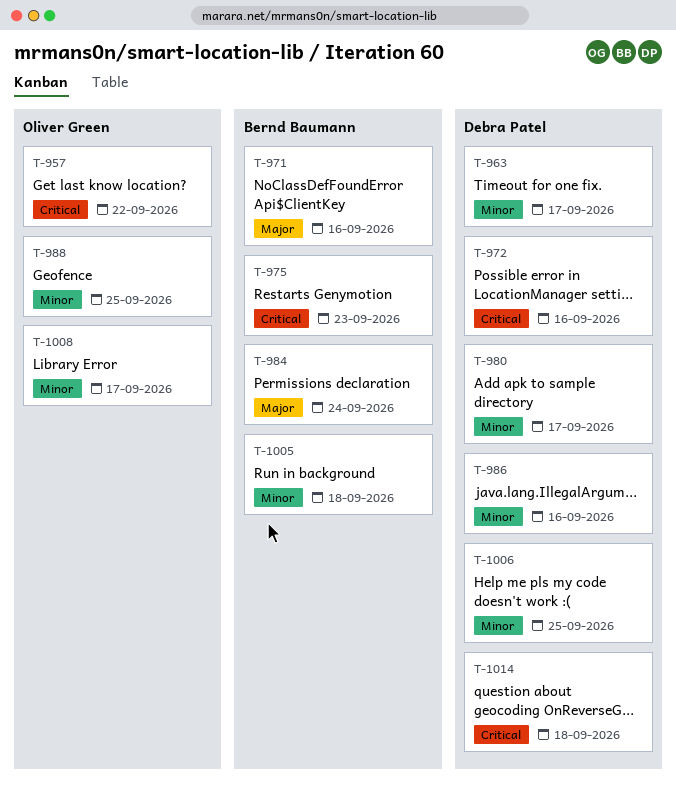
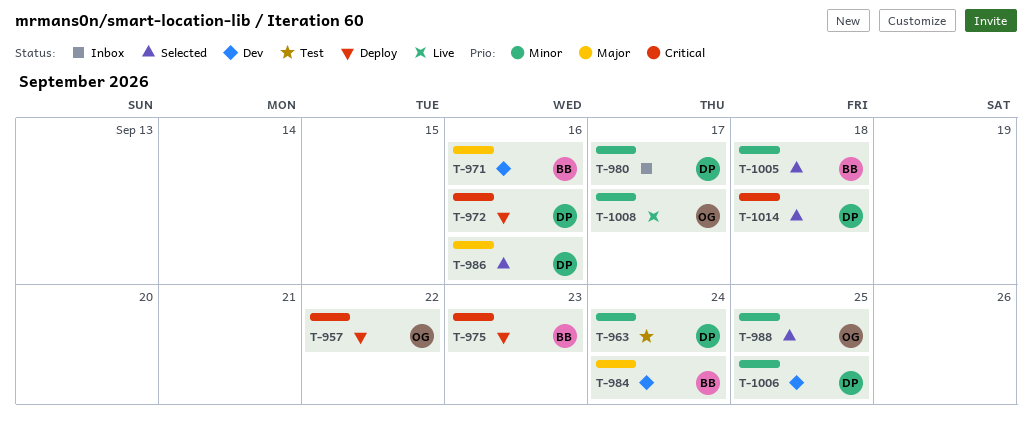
T-963, due: Sep 17 -> Sep 24
T-986, priority: Minor -> Major

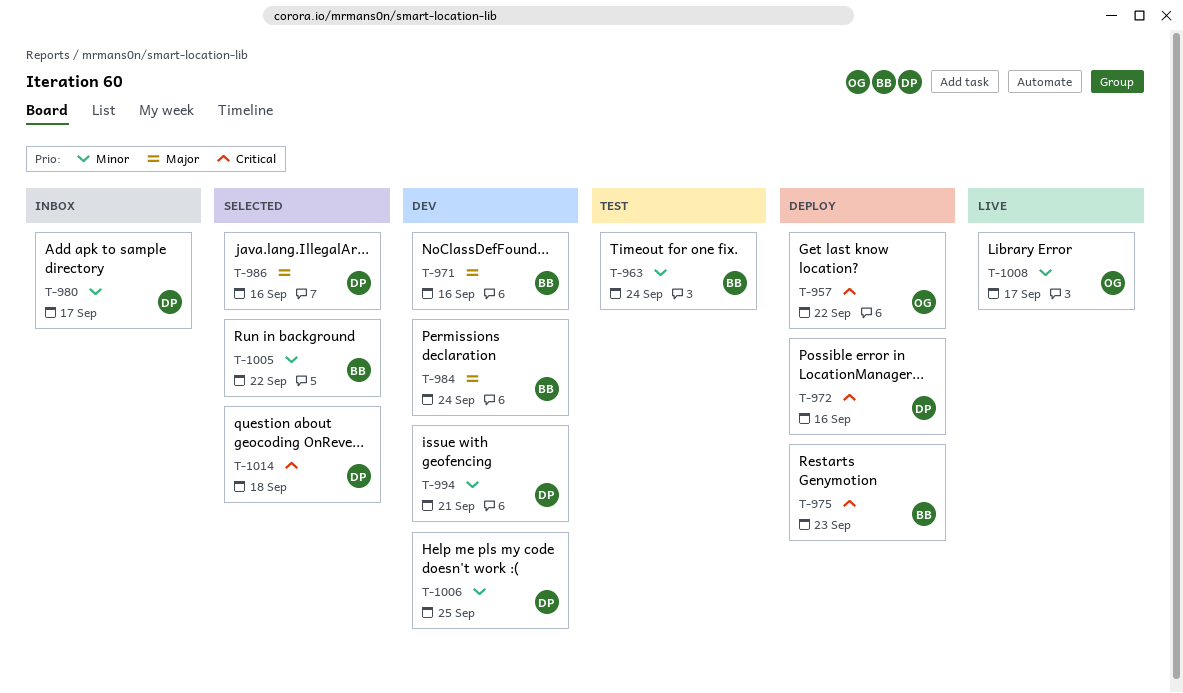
T-963, owner: DP -> BB
T-988: present -> none
T-994: none -> present
T-1005, due: Sep 18 -> Sep 22

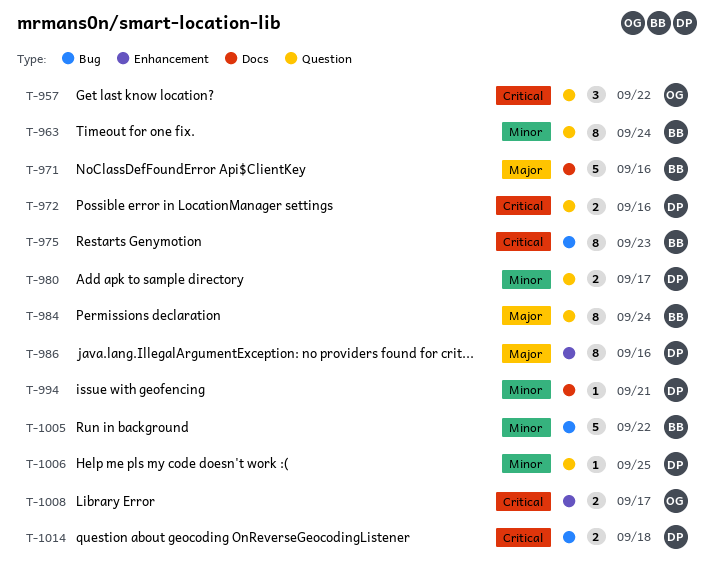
T-1008, priority: Minor -> Critical

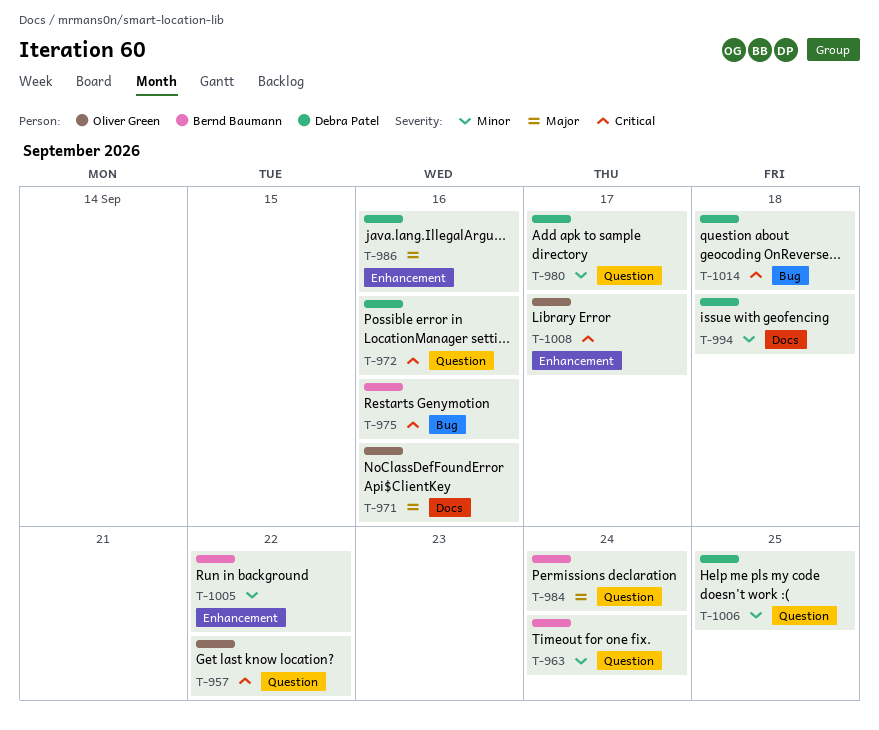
T-971, owner: Bernd Baumann -> Oliver Green
T-975, due: Sep 23 -> Sep 16
T-994, due: Sep 21 -> Sep 18
T-1005, label: Bug -> Enhancement

